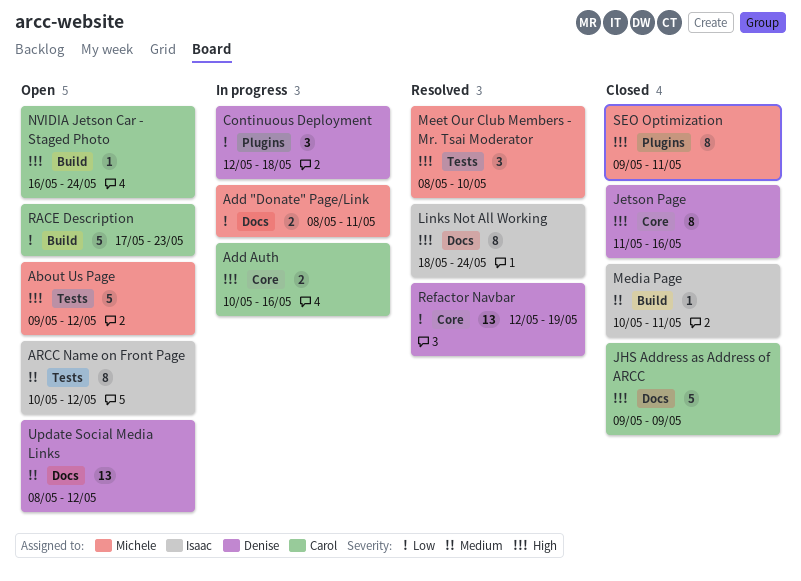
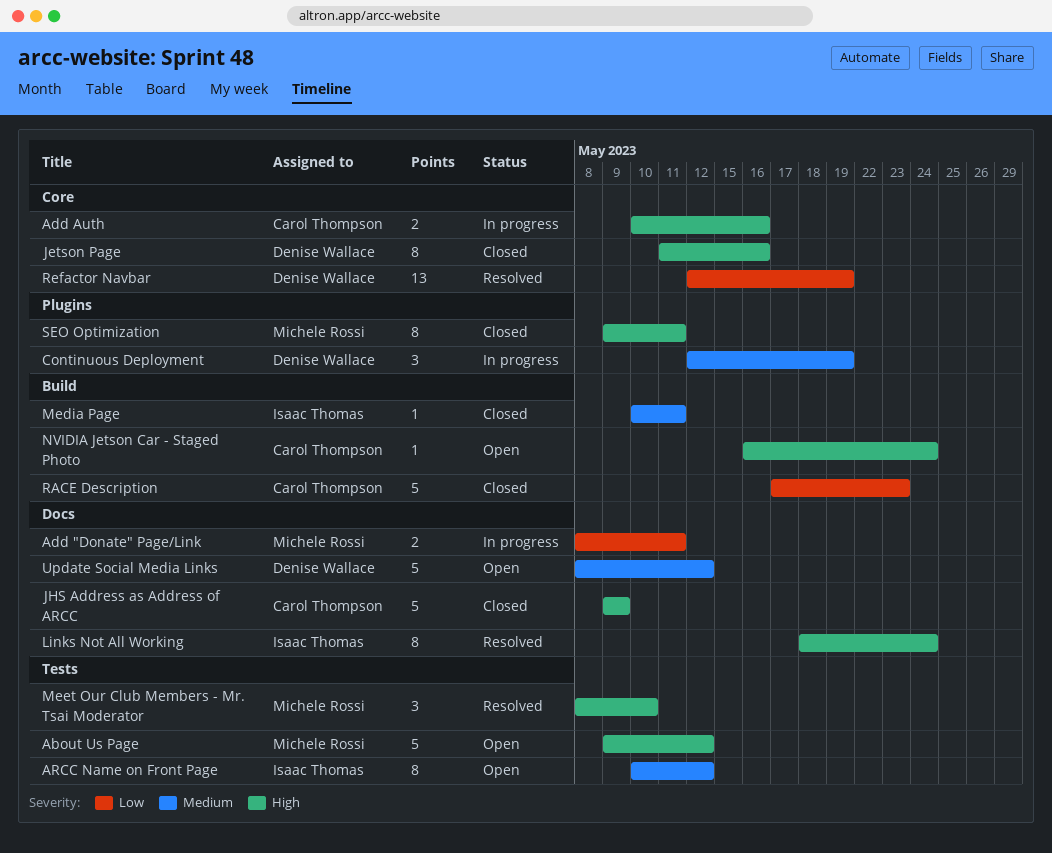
Continuous Deployment, priority: Low -> Medium
Continuous Deployment, due: May 18 -> May 19
RACE Description, status: Open -> Closed
Update Social Media Links, estimate: 13 -> 5

